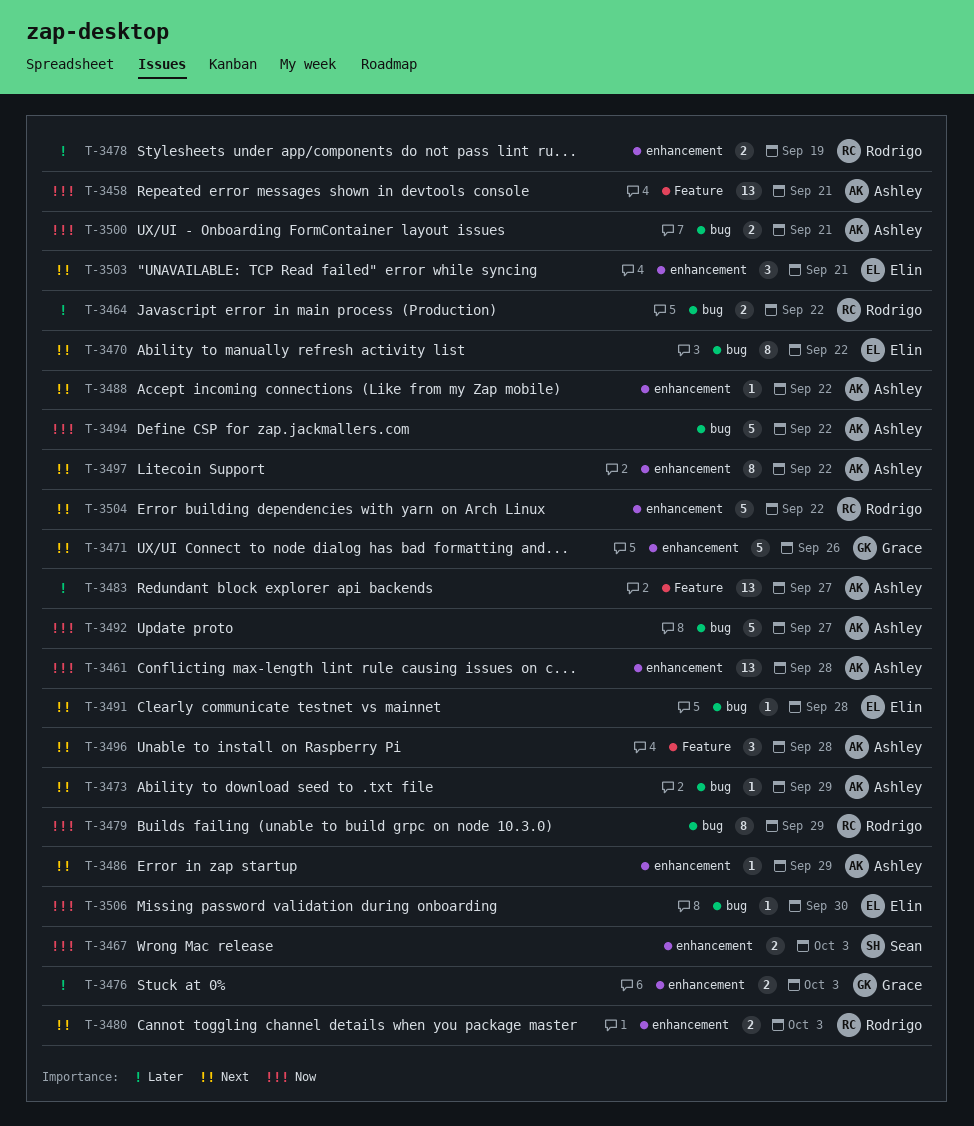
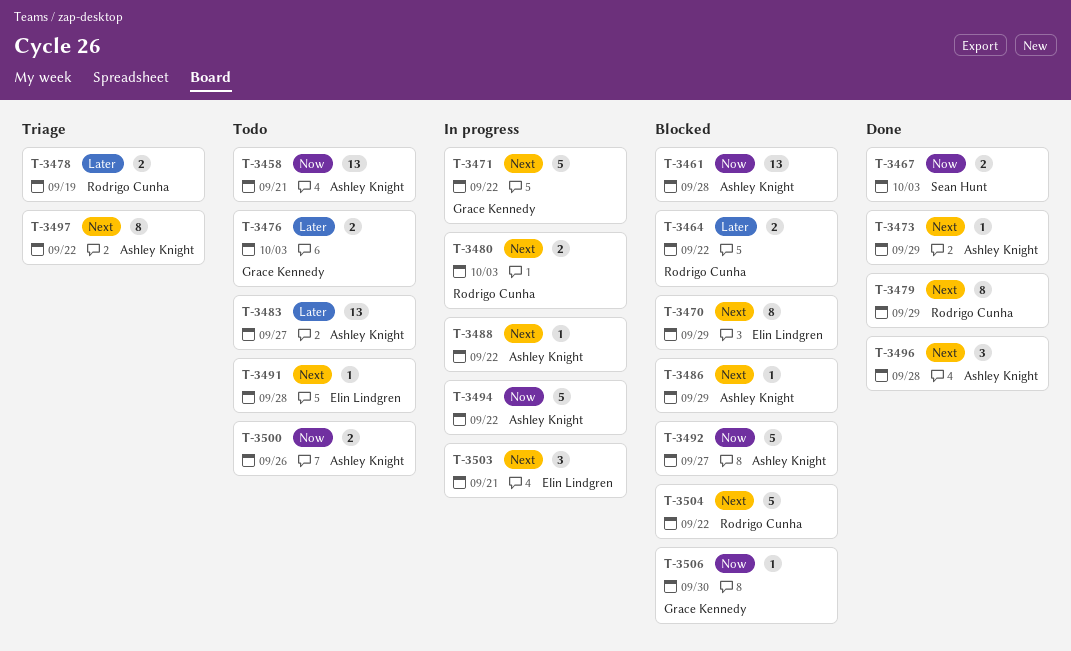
T-3470, due: Sep 22 -> Sep 29
T-3471, due: Sep 26 -> Sep 22
T-3479, priority: Now -> Next
T-3500, due: Sep 21 -> Sep 26
T-3506, owner: Elin Lindgren -> Grace Kennedy

